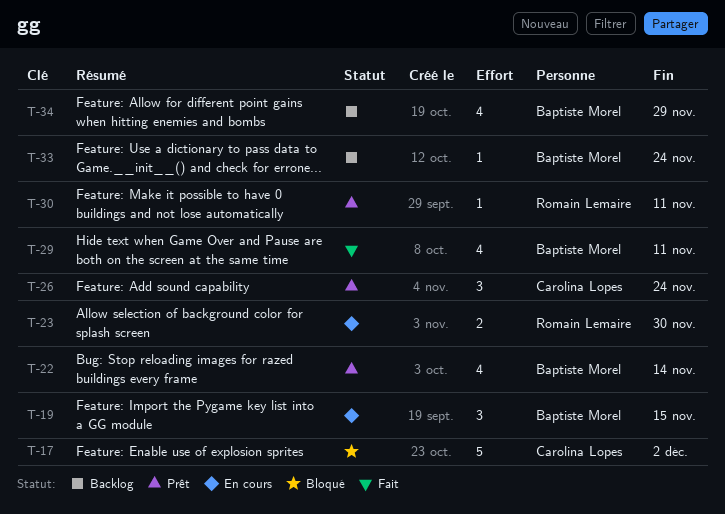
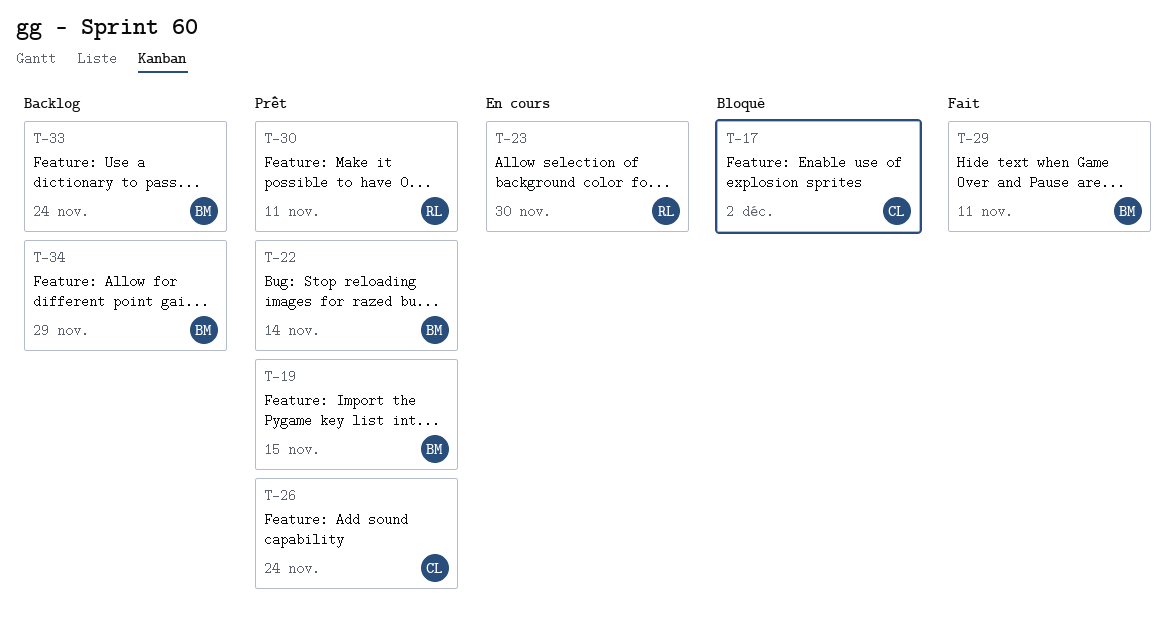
T-19, status: En cours -> Prêt

